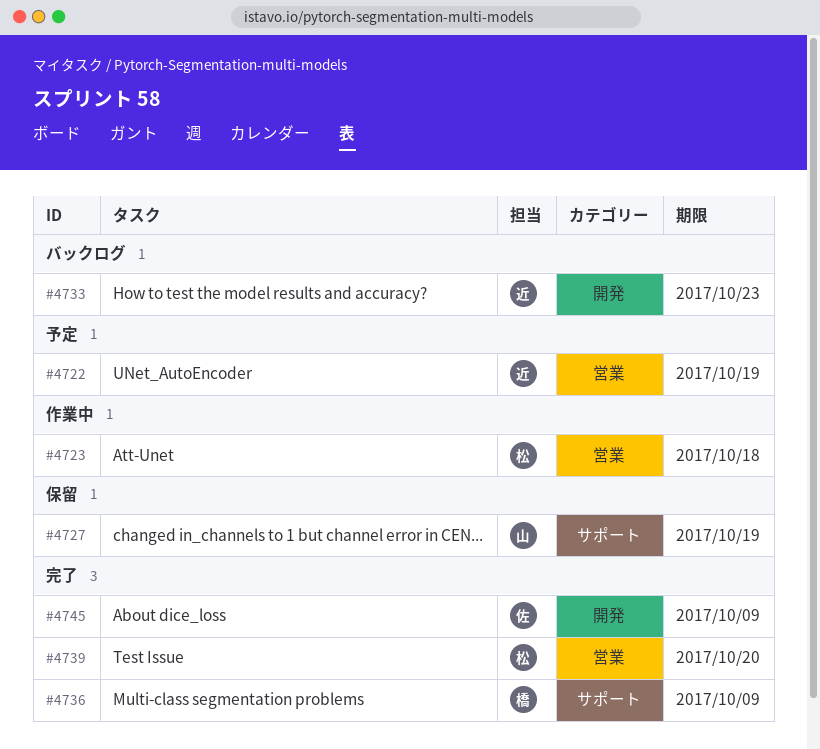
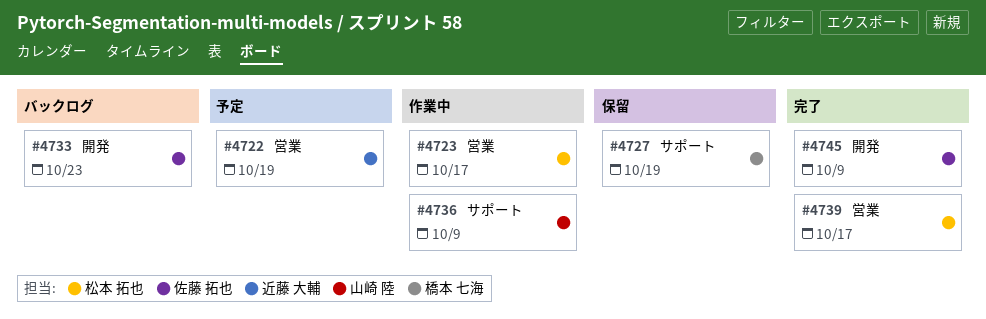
#4723, due: Oct 18 -> Oct 17
#4727, owner: 山崎 陸 -> 橋本 七海
#4733, owner: 近藤 大輔 -> 佐藤 拓也
#4736, status: 完了 -> 作業中
#4736, owner: 橋本 七海 -> 山崎 陸
#4739, due: Oct 20 -> Oct 17

